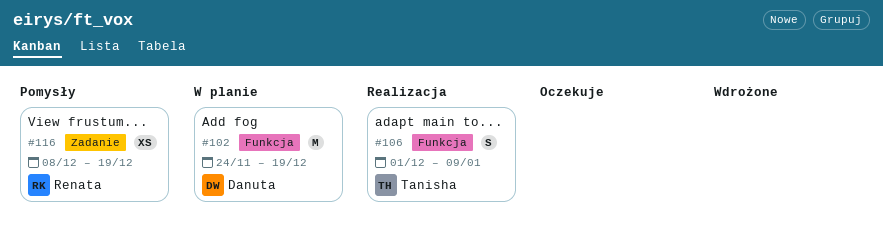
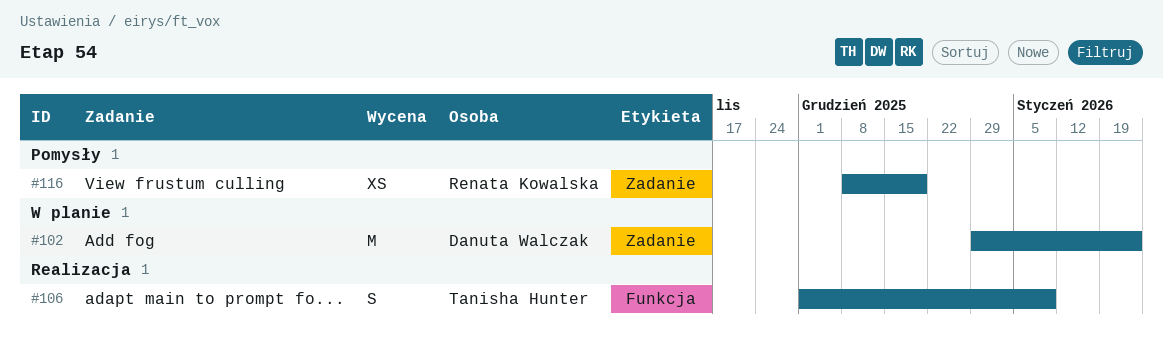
#102, label: Funkcja -> Zadanie
#102, start: Nov 24 -> Dec 29
#102, due: Dec 19 -> Jan 23

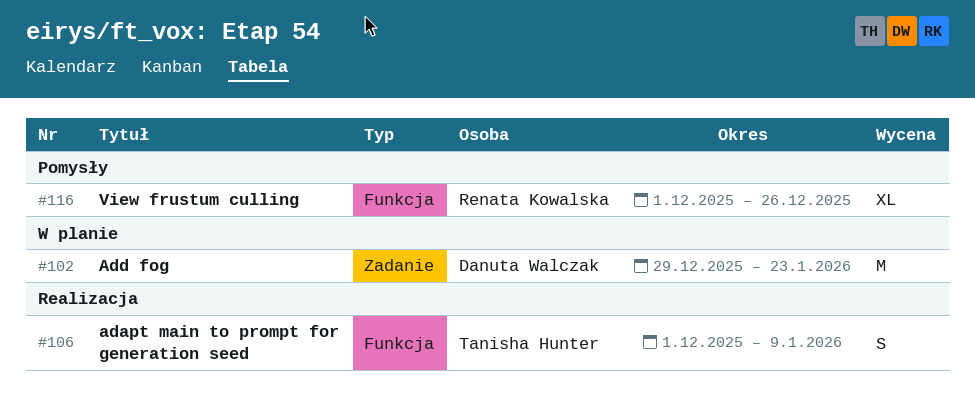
#116, label: Zadanie -> Funkcja
#116, estimate: XS -> XL
#116, start: Dec 8 -> Dec 1
#116, due: Dec 19 -> Dec 26

